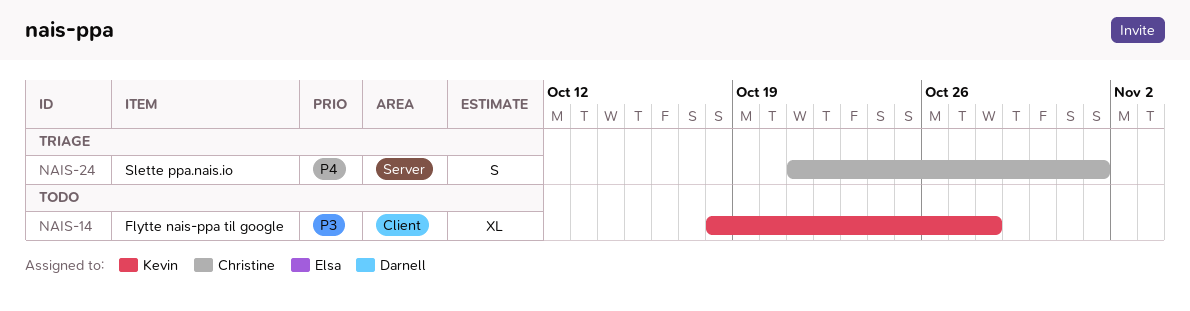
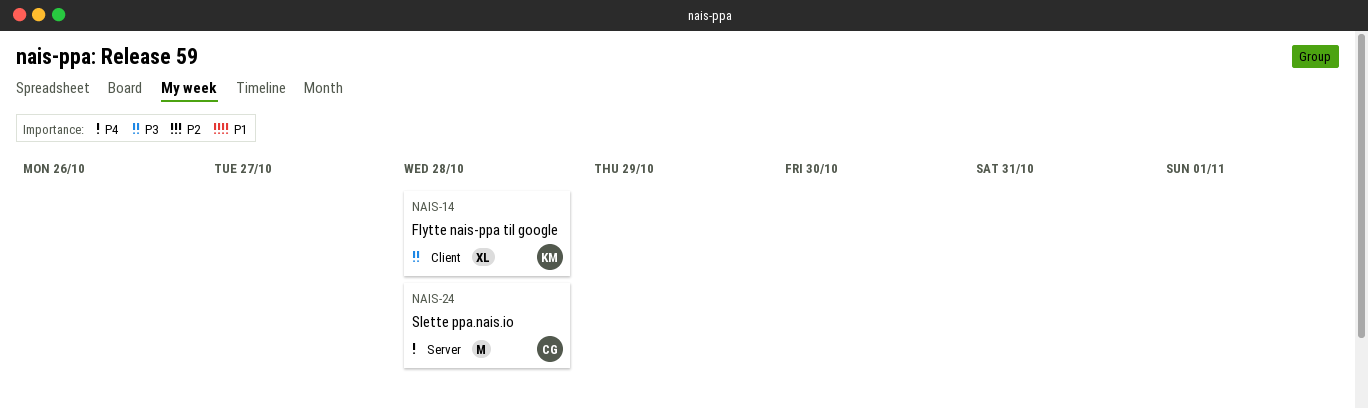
NAIS-24, estimate: S -> M
NAIS-24, due: Nov 1 -> Oct 28

